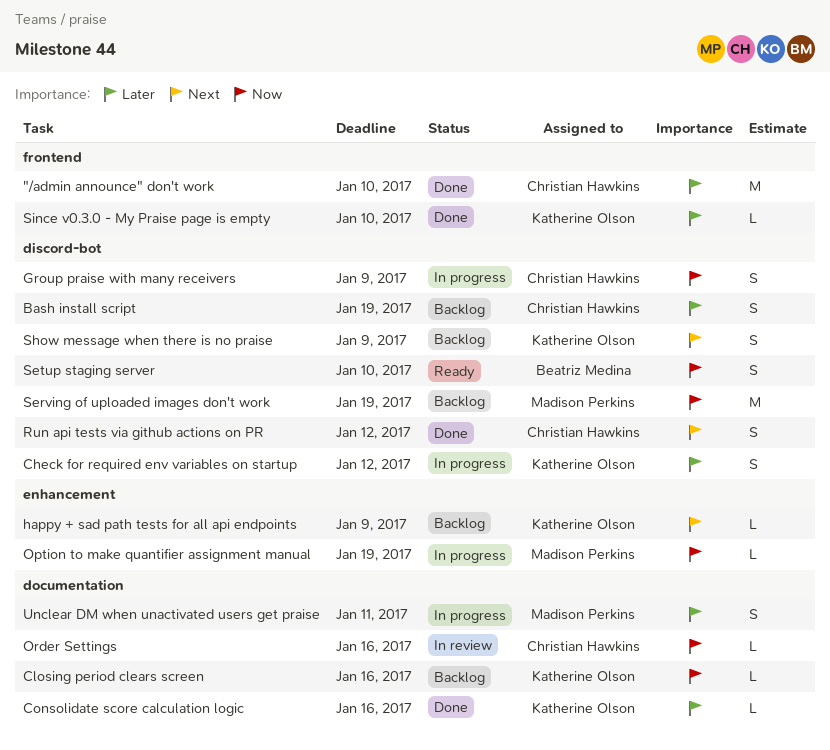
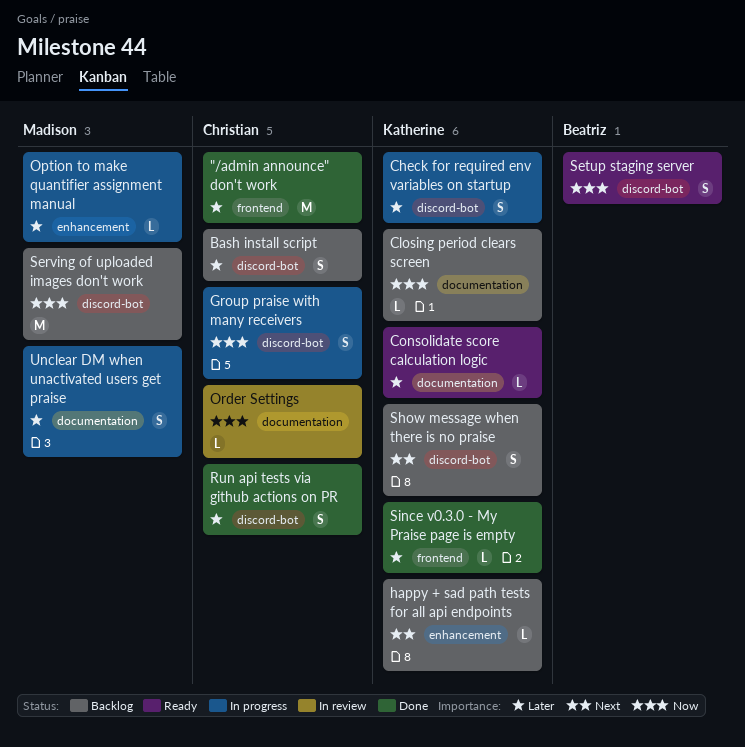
Consolidate score calculation logic, status: Done -> Ready
Option to make quantifier assignment manual, priority: Now -> Later
Run api tests via github actions on PR, priority: Next -> Later

